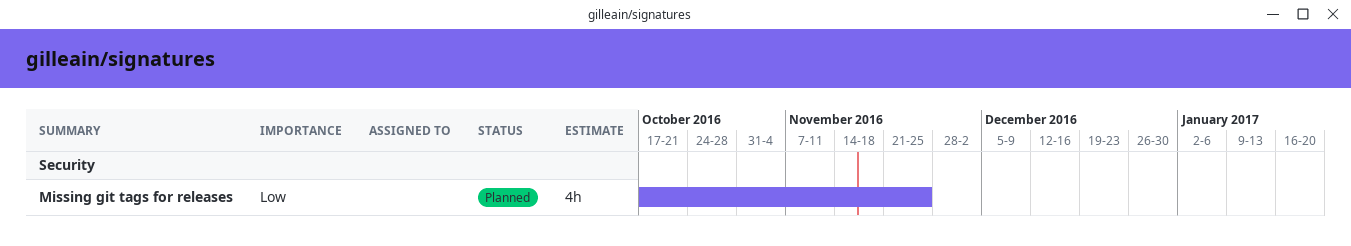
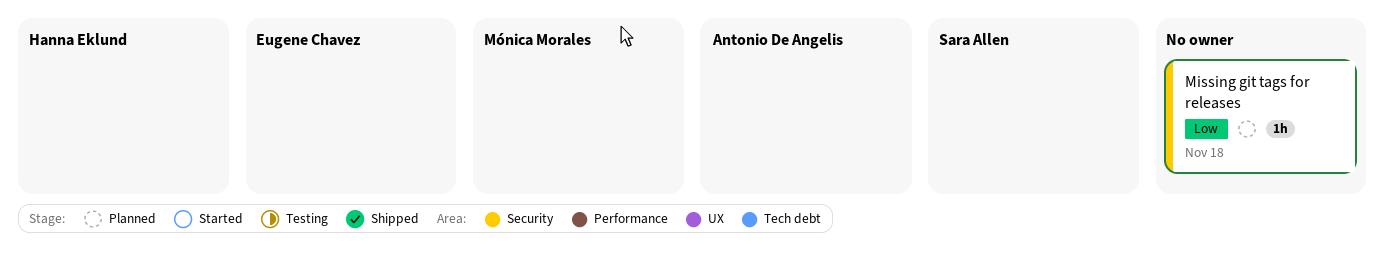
Missing git tags for releases, estimate: 4h -> 1h
Missing git tags for releases, due: Nov 25 -> Nov 18

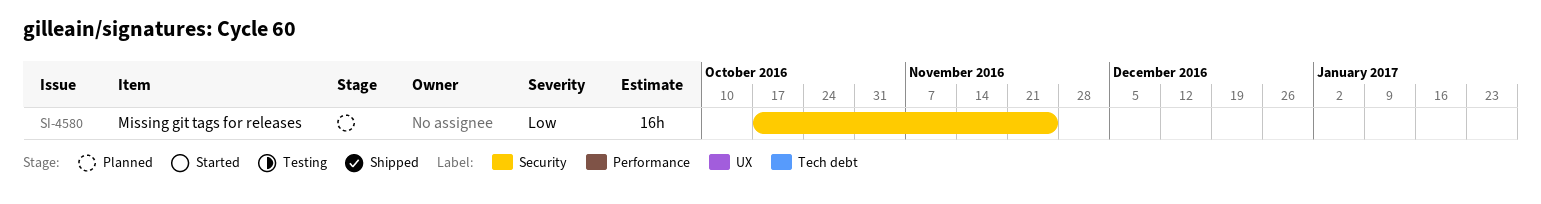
Missing git tags for releases, estimate: 1h -> 16h
Missing git tags for releases, due: Nov 18 -> Nov 25

